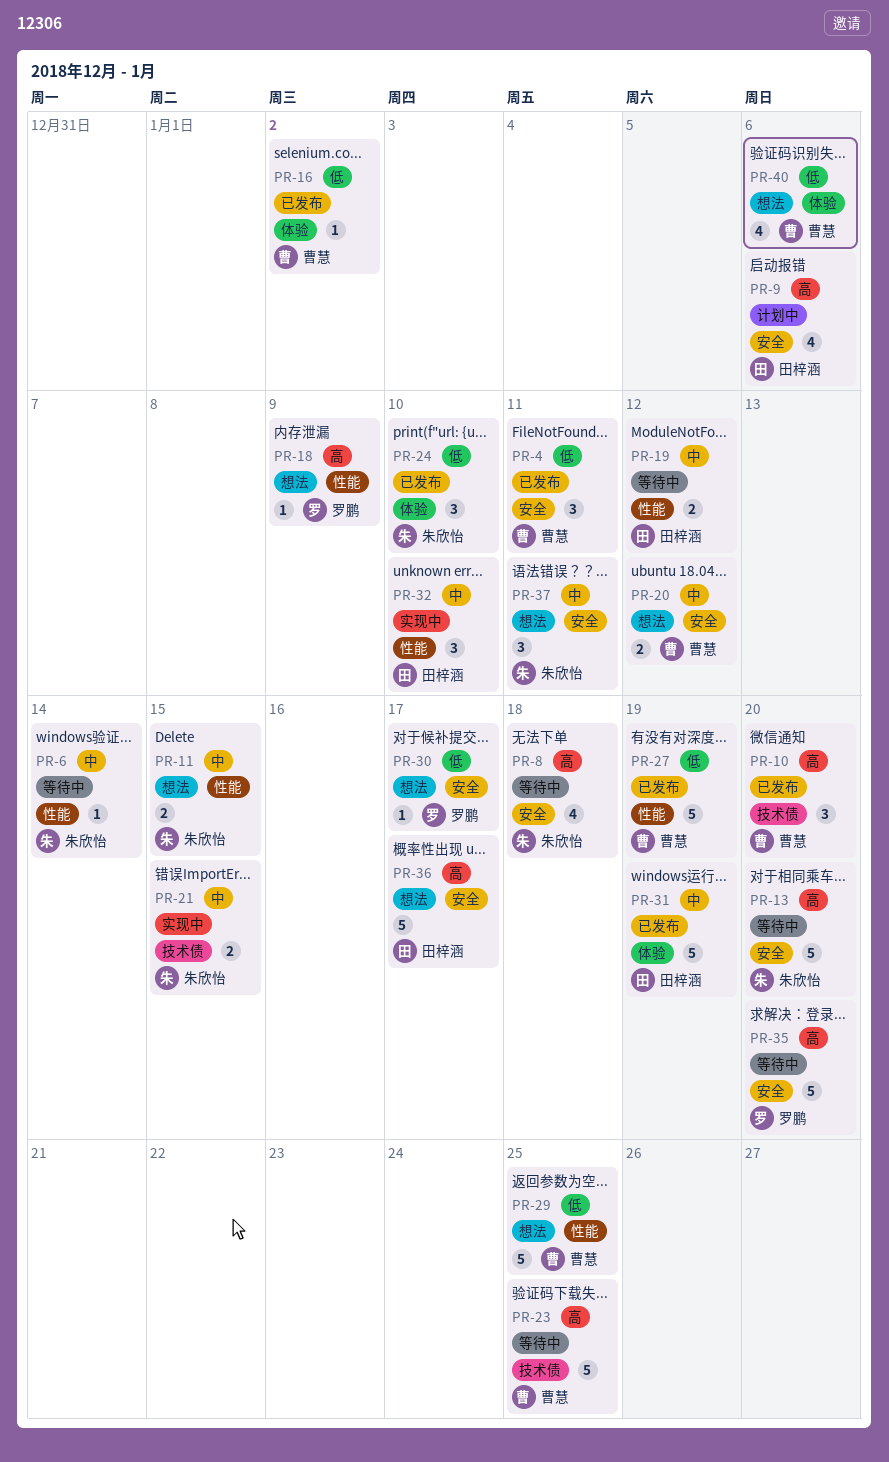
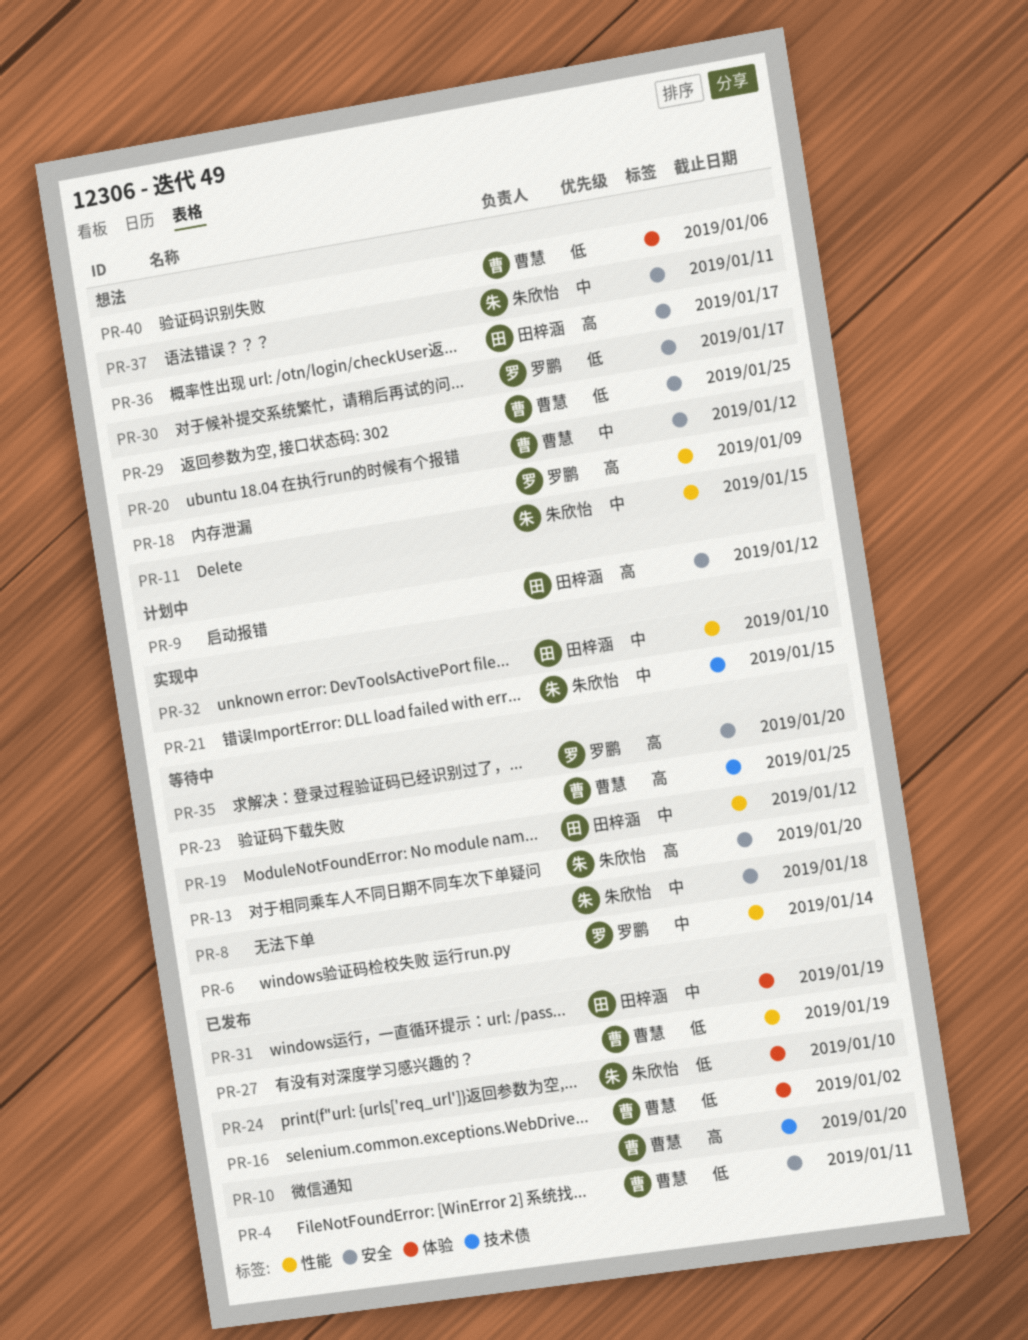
PR-6, owner: 朱欣怡 -> 罗鹏
PR-8, priority: 高 -> 中
PR-9, due: Jan 6 -> Jan 12
PR-29, label: 性能 -> 安全

